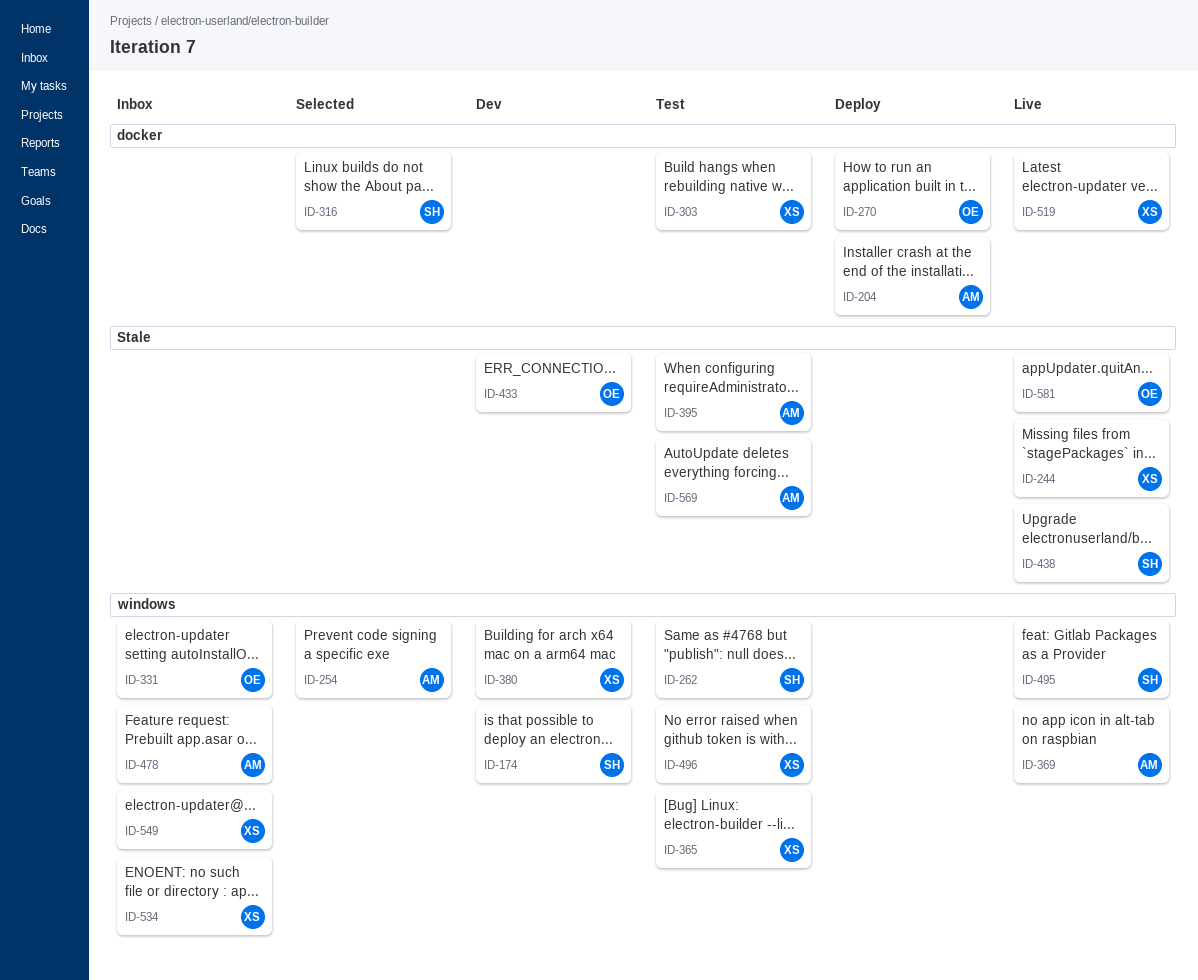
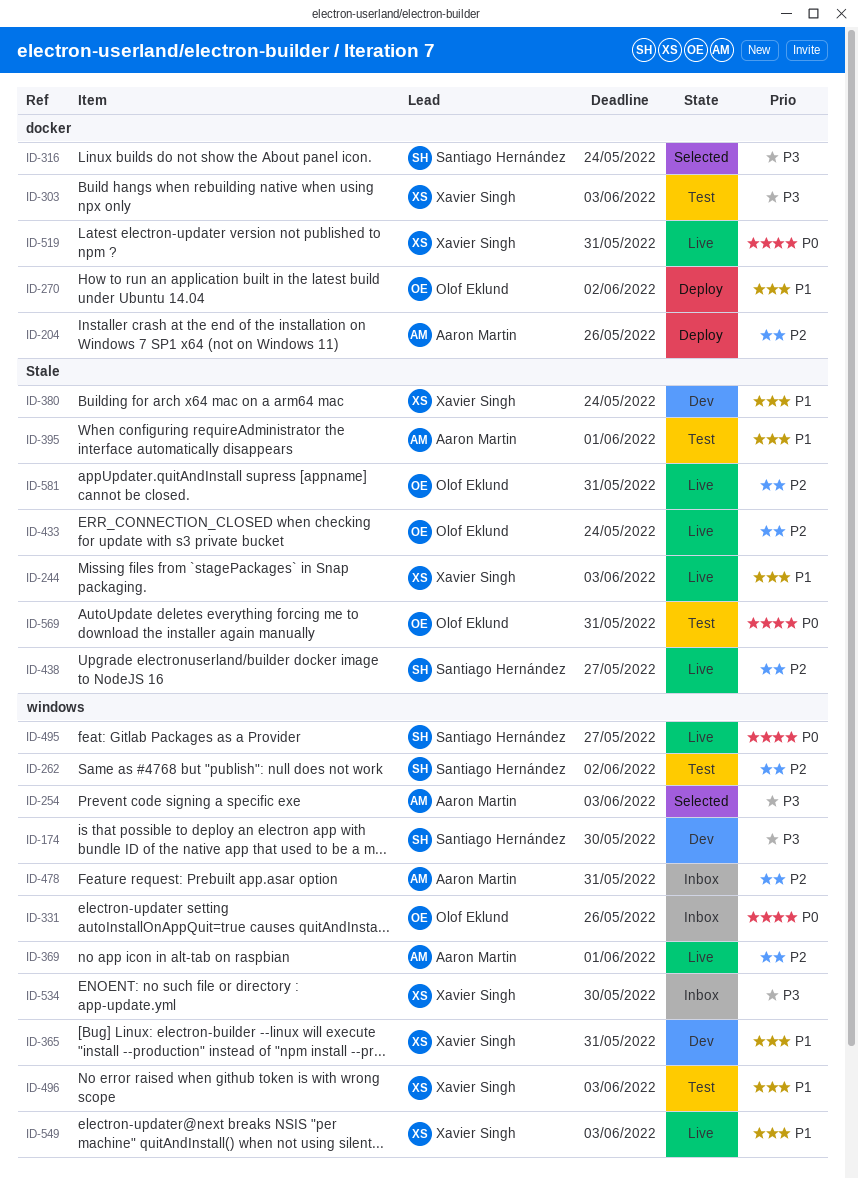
ID-365, status: Test -> Dev
ID-380, label: windows -> Stale
ID-433, status: Dev -> Live
ID-549, status: Inbox -> Live
ID-569, owner: Aaron Martin -> Olof Eklund

